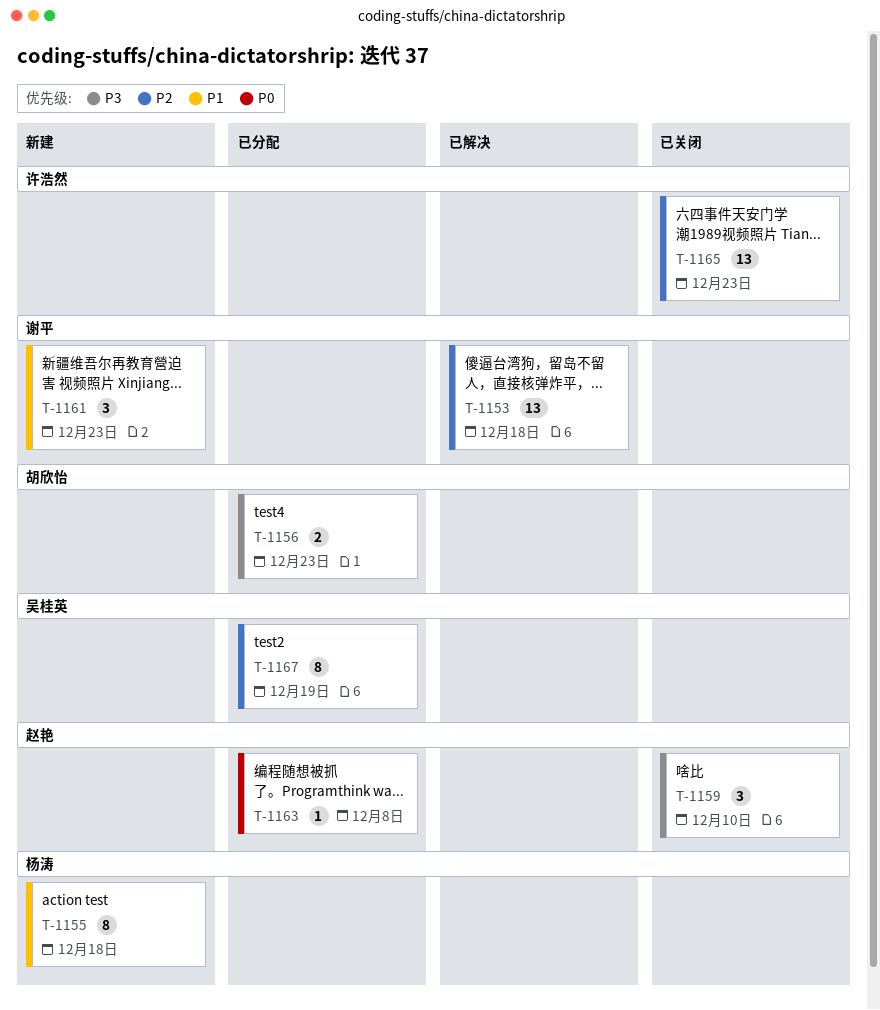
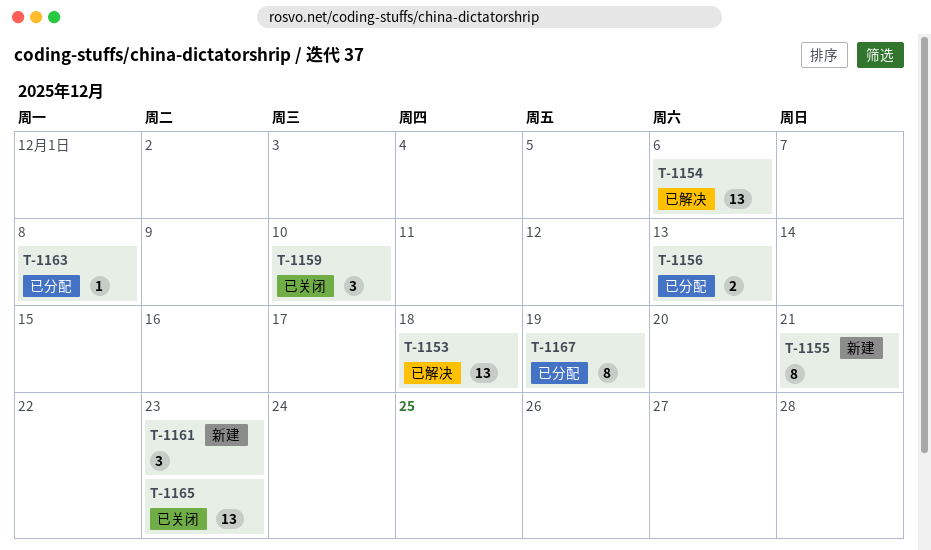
T-1154: none -> present
T-1155, due: Dec 18 -> Dec 21
T-1156, due: Dec 23 -> Dec 13

